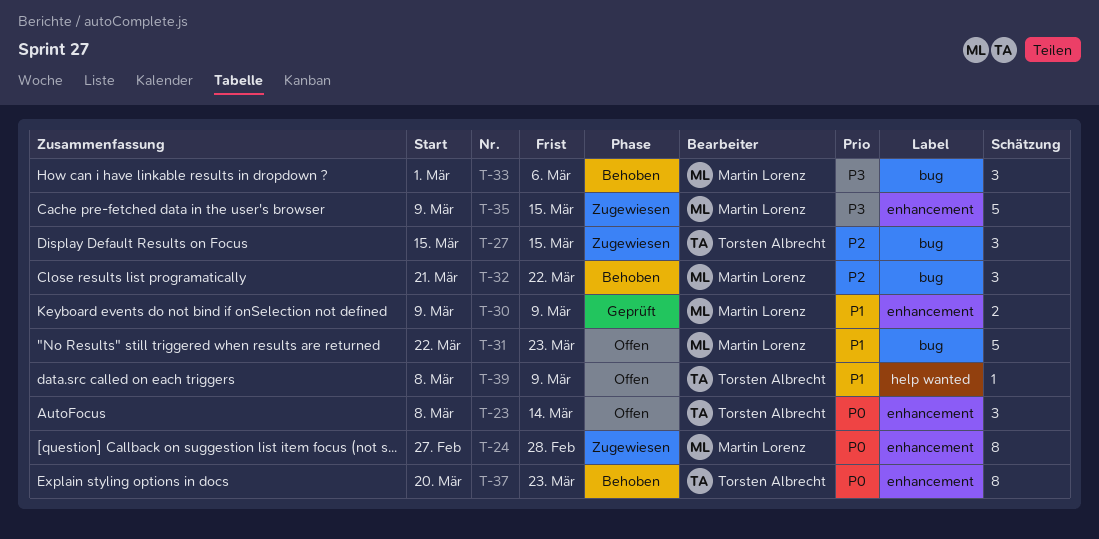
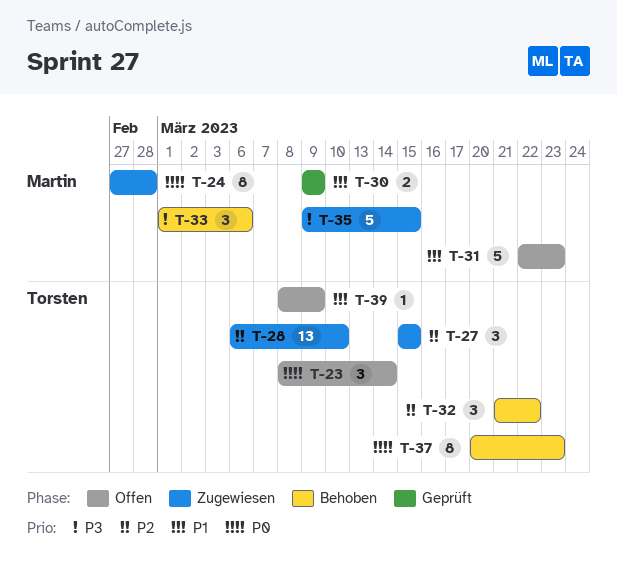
T-28: none -> present
T-32, owner: Martin Lorenz -> Torsten Albrecht

